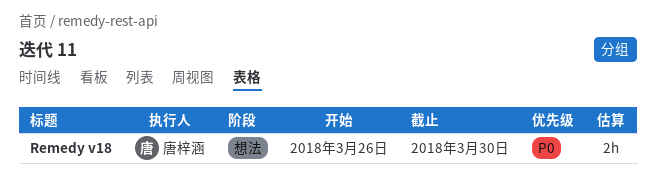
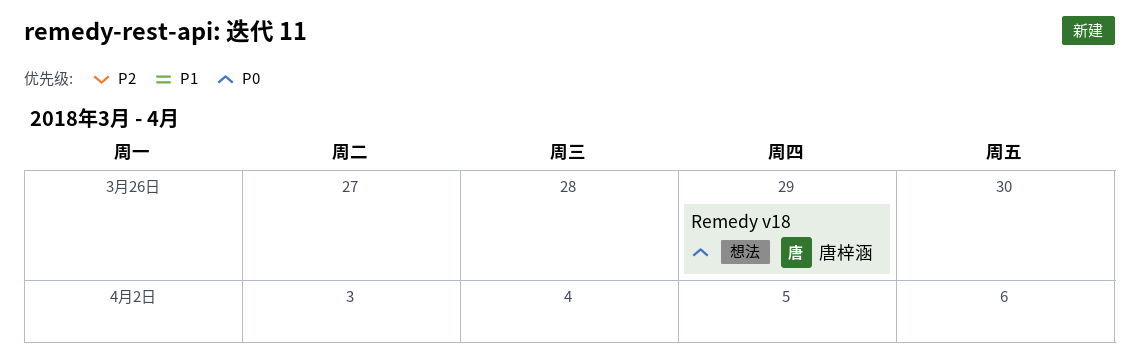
Remedy v18, due: Mar 30 -> Mar 29

